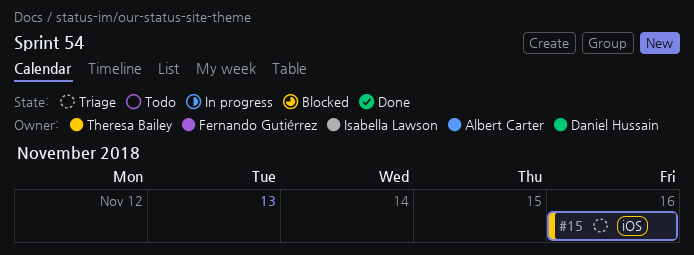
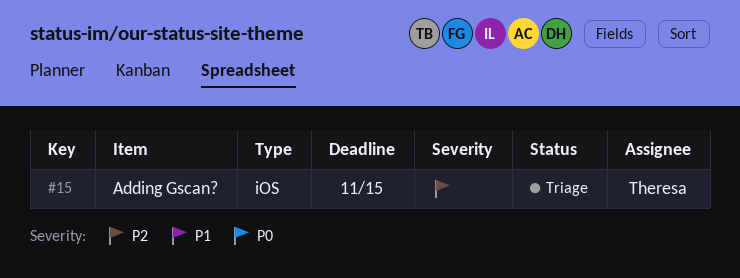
#15, due: Nov 16 -> Nov 15

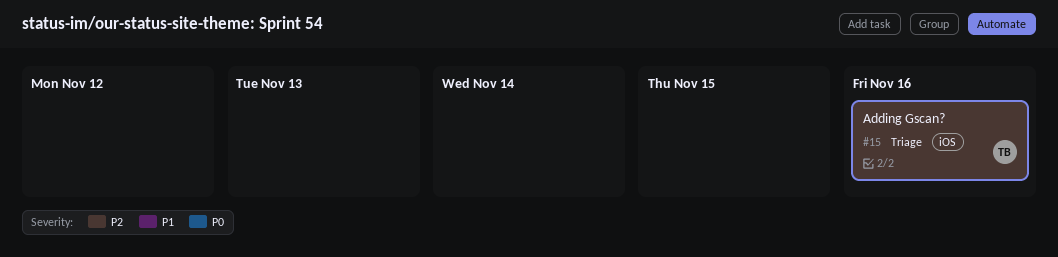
#15, due: Nov 15 -> Nov 16

